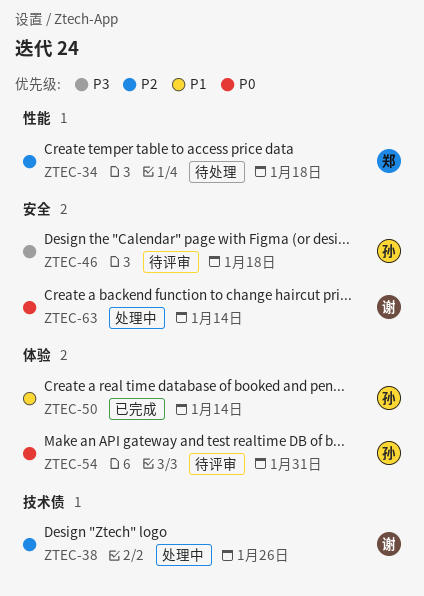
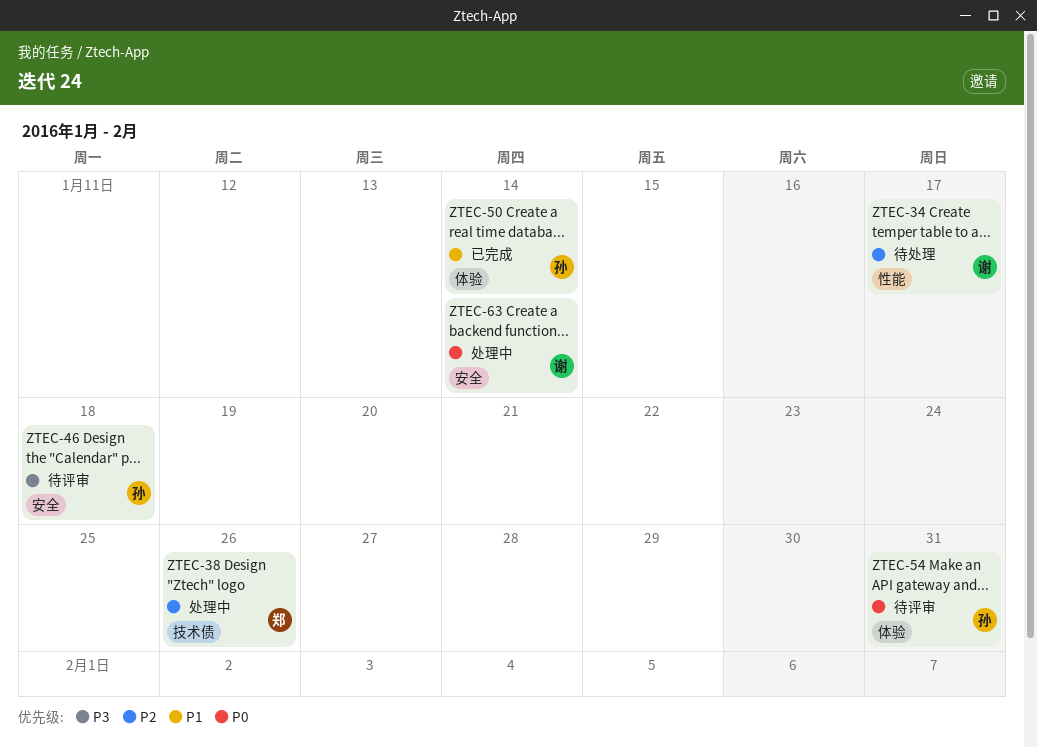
ZTEC-34, owner: 郑 -> 谢
ZTEC-34, due: Jan 18 -> Jan 17
ZTEC-38, owner: 谢 -> 郑

